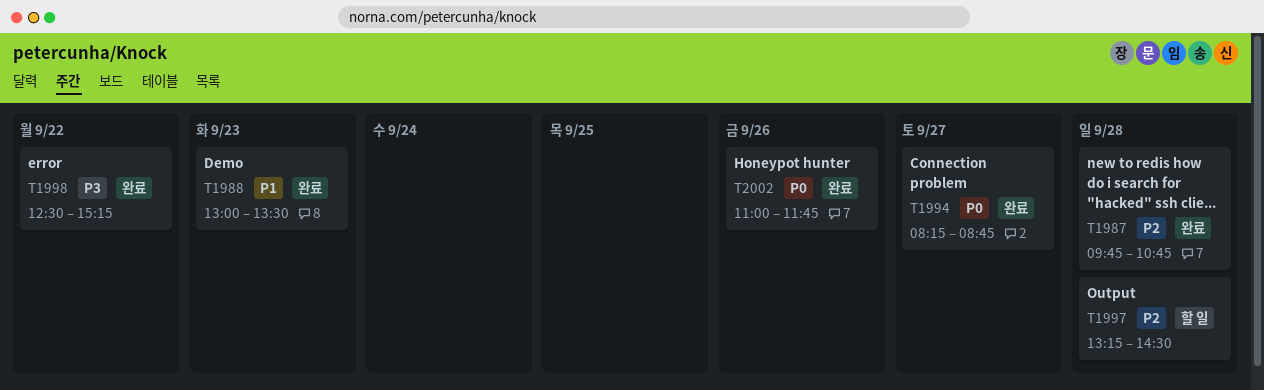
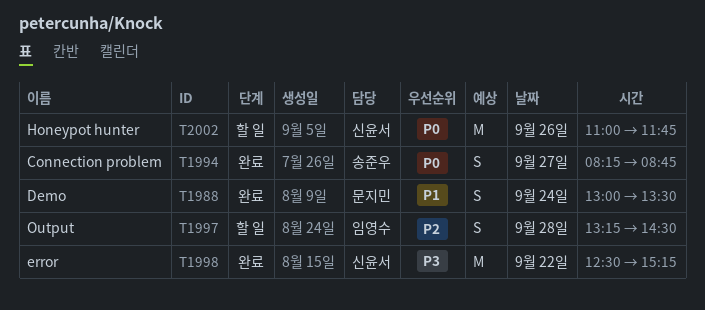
T1987: present -> none
T1988, day: Sep 23 -> Sep 24
T2002, status: 완료 -> 할 일

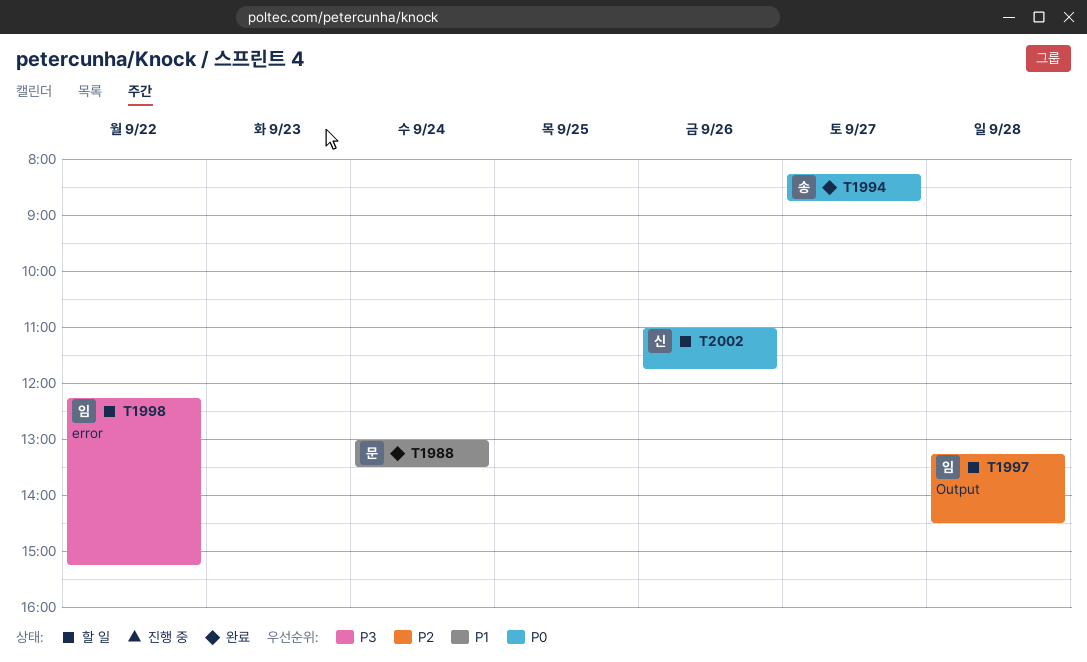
T1998, status: 완료 -> 할 일
T1998, owner: 신윤서 -> 임영수
T1998, begins: 12:30 -> 12:15

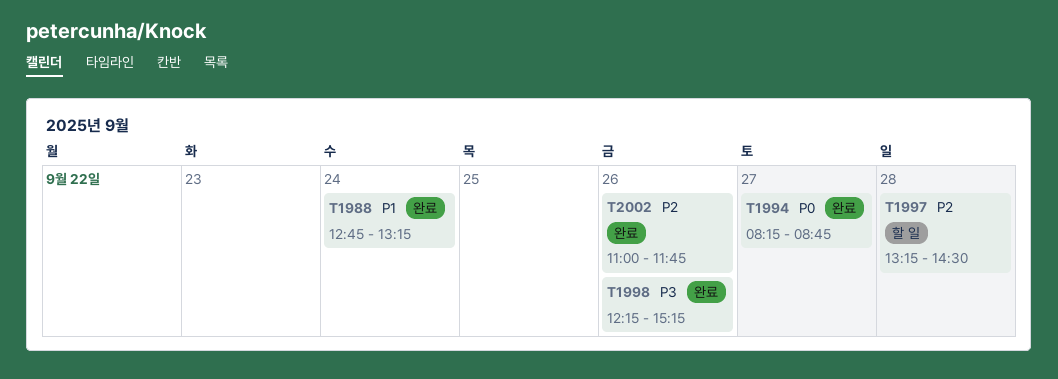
T1988, begins: 13:00 -> 12:45
T1988, ends: 13:30 -> 13:15
T1998, status: 할 일 -> 완료
T1998, day: Sep 22 -> Sep 26
T2002, status: 할 일 -> 완료
T2002, priority: P0 -> P2

